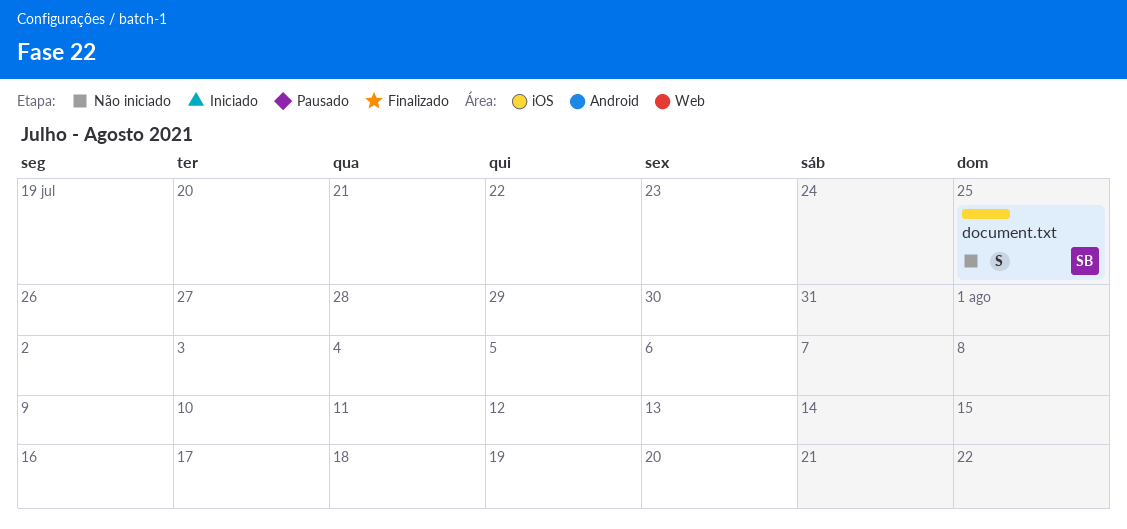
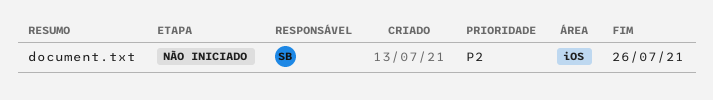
document.txt, due: Jul 25 -> Jul 26

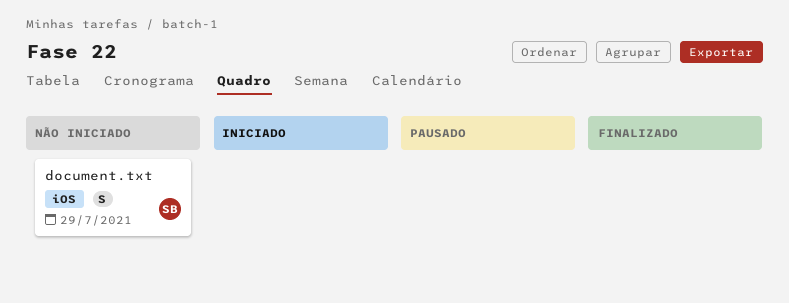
document.txt, due: Jul 26 -> Jul 29

